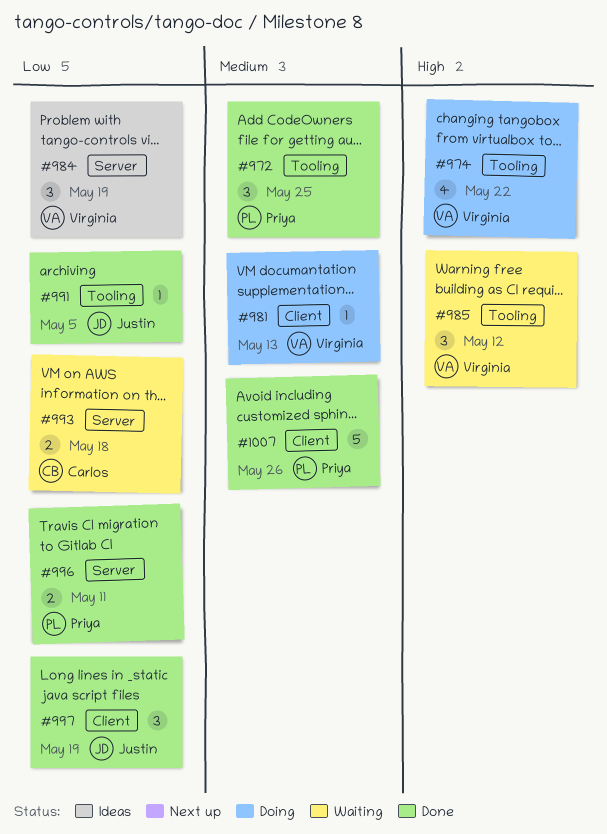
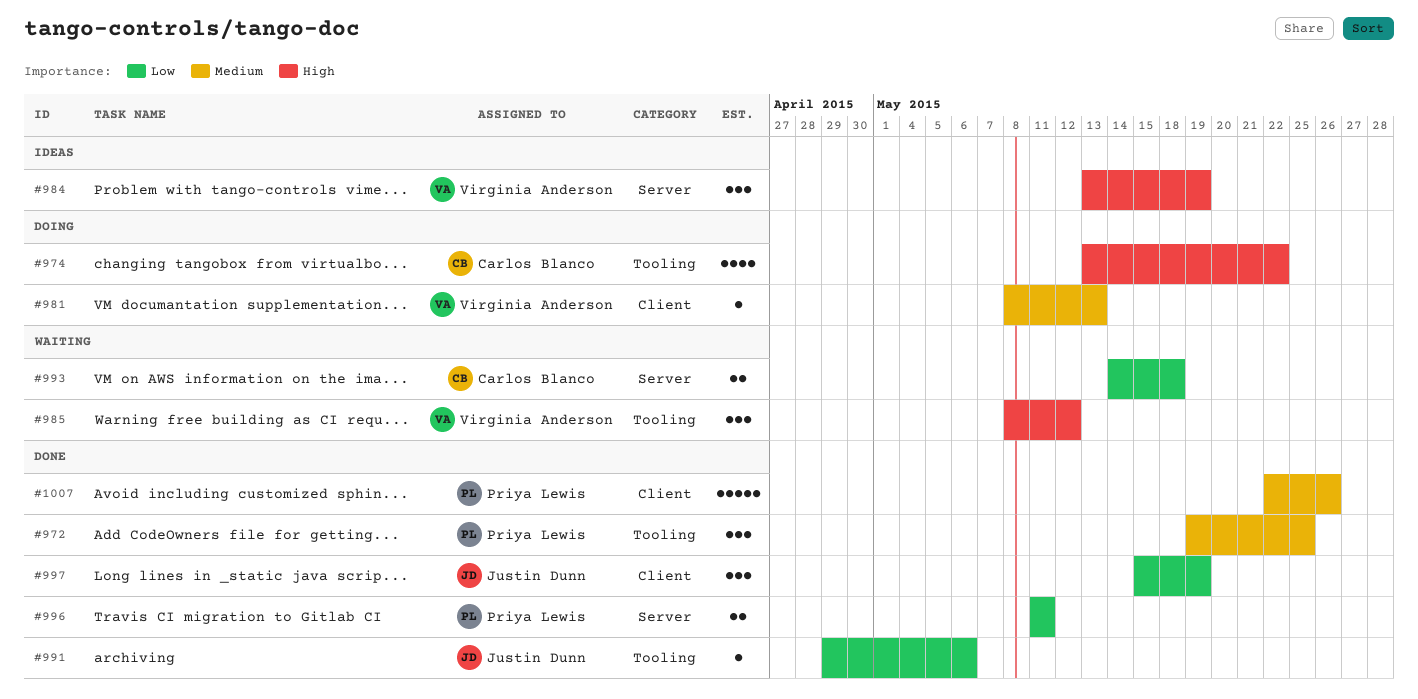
#974, owner: Virginia Anderson -> Carlos Blanco
#984, priority: Low -> High
#991, due: May 5 -> May 6

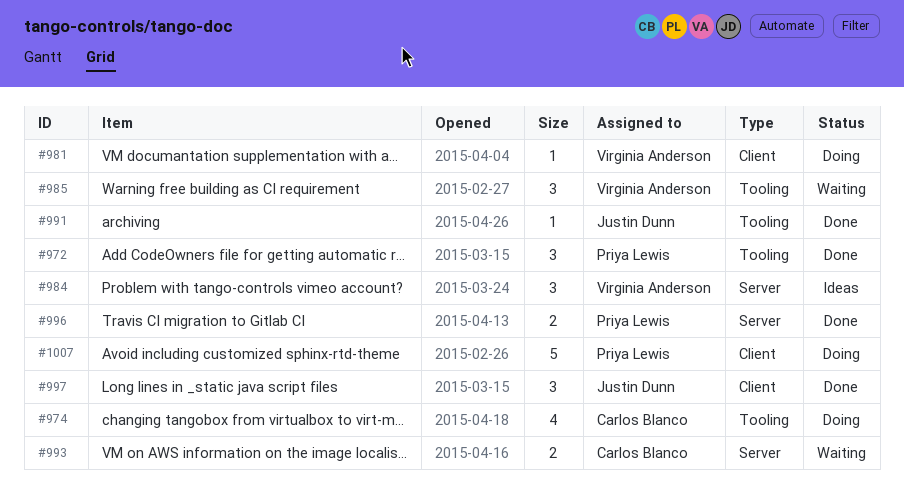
#1007, status: Done -> Doing

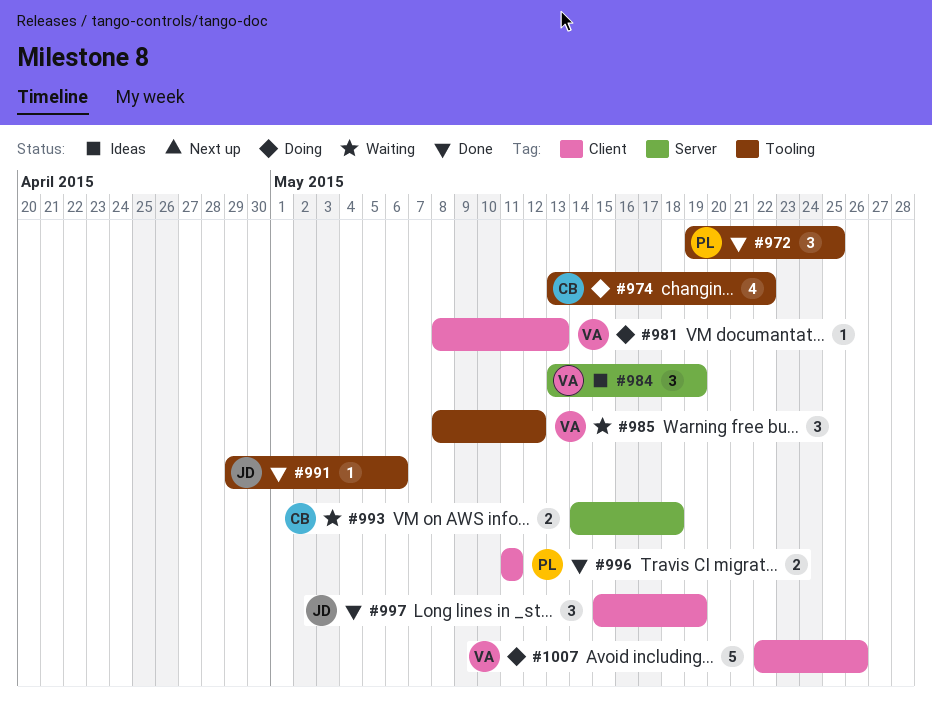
#996, label: Server -> Client
#1007, owner: Priya Lewis -> Virginia Anderson

